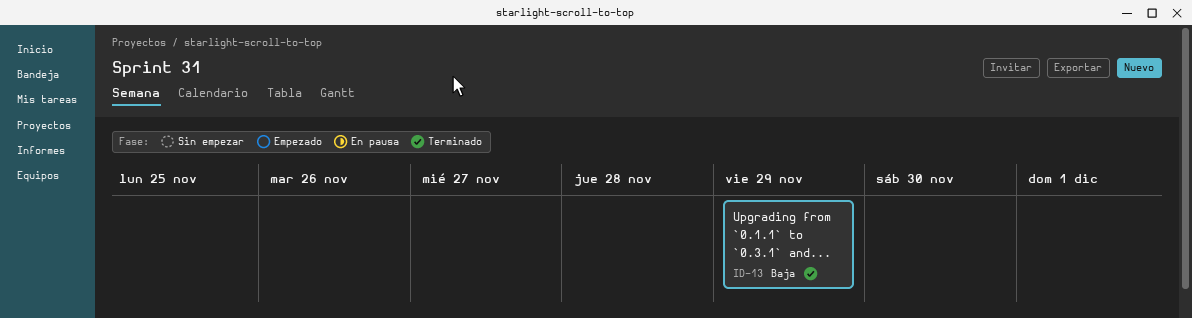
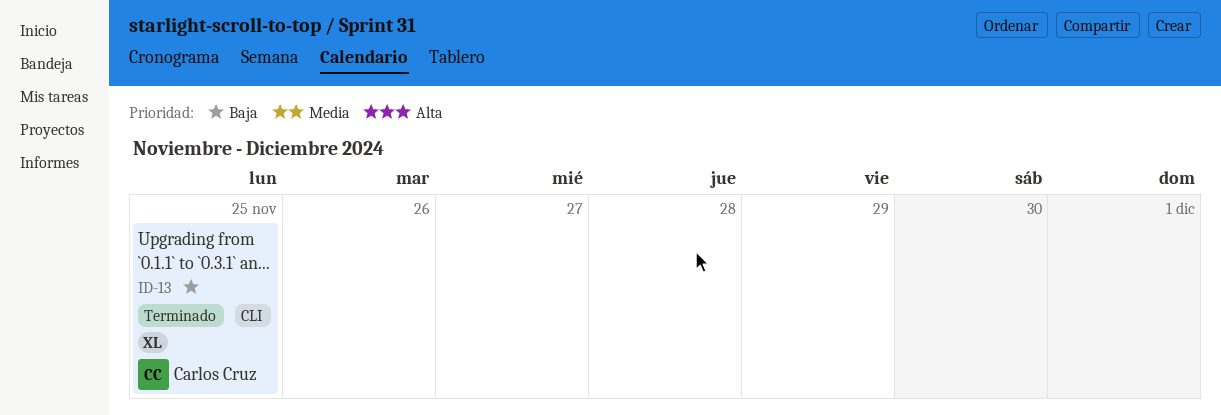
ID-13, due: Nov 29 -> Nov 25

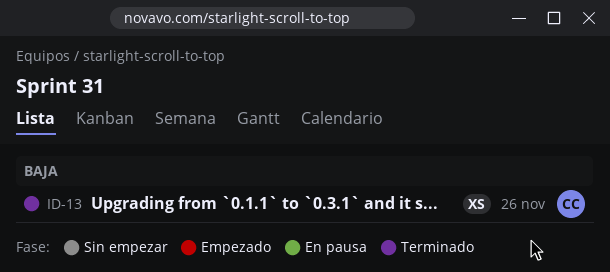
ID-13, estimate: XL -> XS
ID-13, due: Nov 25 -> Nov 26

